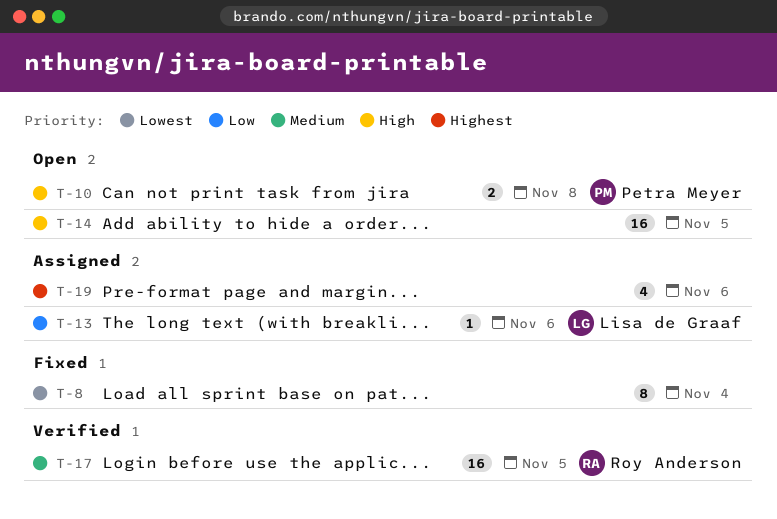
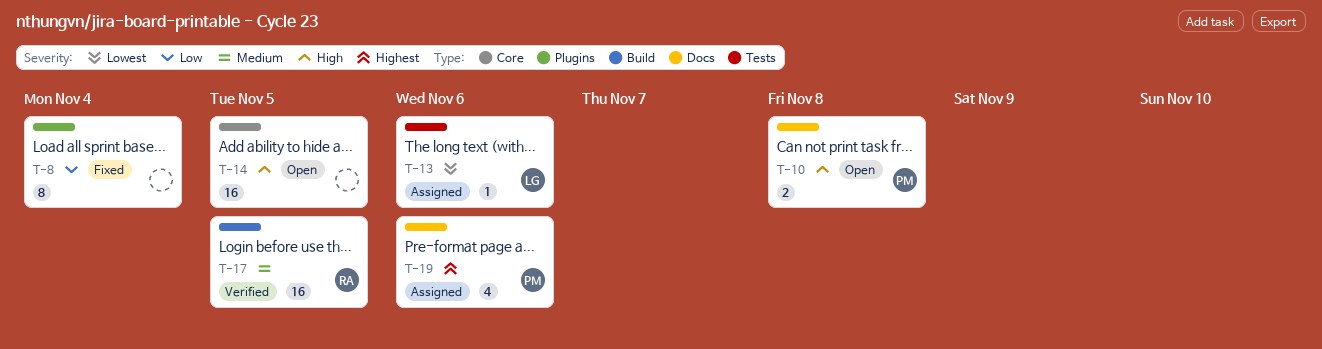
T-8, priority: Lowest -> Low
T-13, priority: Low -> Lowest
T-19, owner: none -> Petra Meyer

